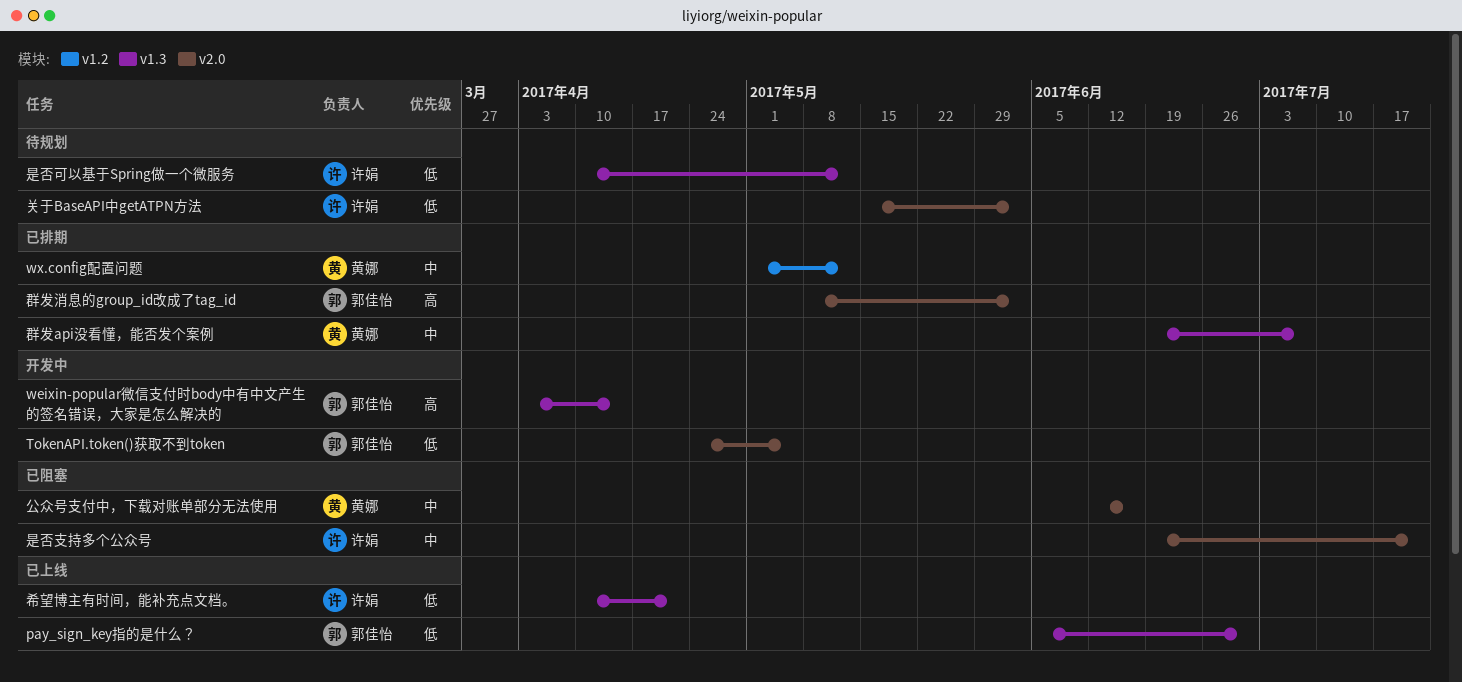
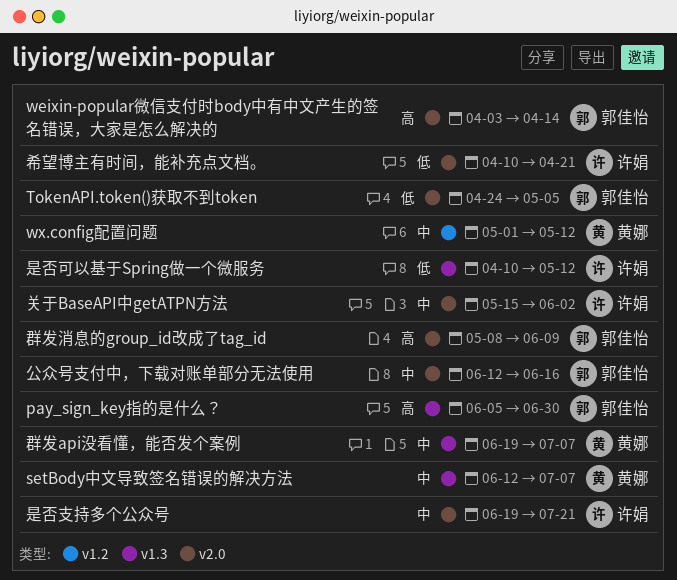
pay_sign_key指的是什么？, priority: 低 -> 高
setBody中文导致签名错误的解决方法: none -> present
weixin-popular微信支付时body中有中文产生的签名错误，大家是怎么解决的, label: v1.3 -> v2.0
公众号支付中，下载对账单部分无法使用, owner: 黄娜 -> 郭佳怡
关于BaseAPI中getATPN方法, priority: 低 -> 中
希望博主有时间，能补充点文档。, label: v1.3 -> v2.0
群发消息的group_id改成了tag_id, due: Jun 2 -> Jun 9

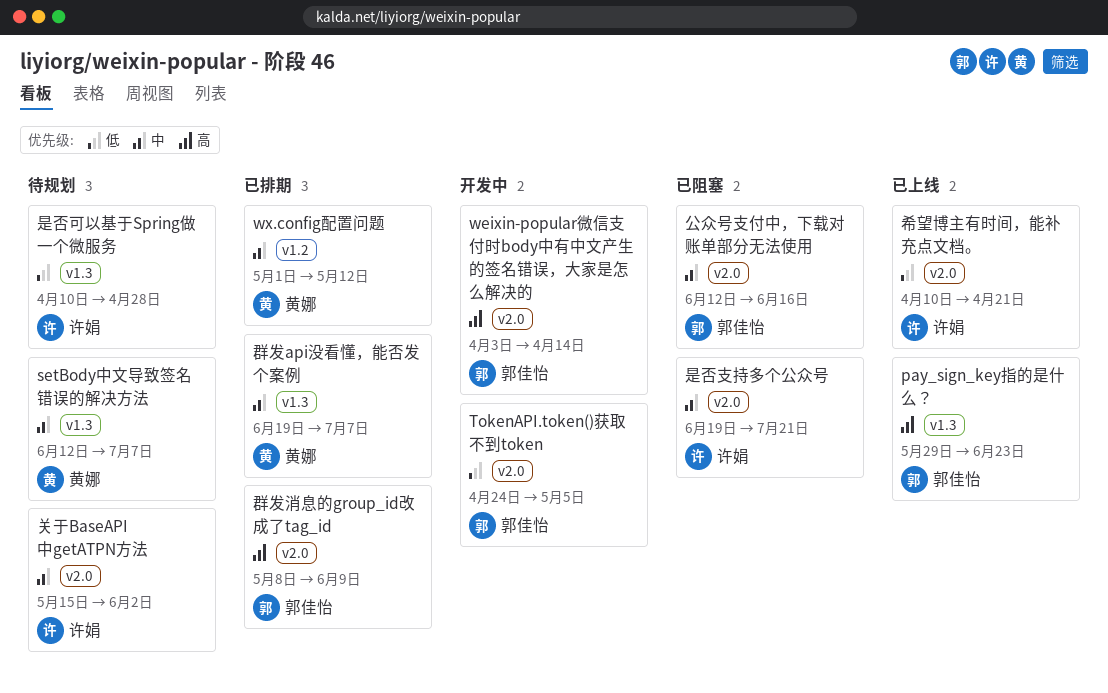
pay_sign_key指的是什么？, start: Jun 5 -> May 29
pay_sign_key指的是什么？, due: Jun 30 -> Jun 23
是否可以基于Spring做一个微服务, due: May 12 -> Apr 28

